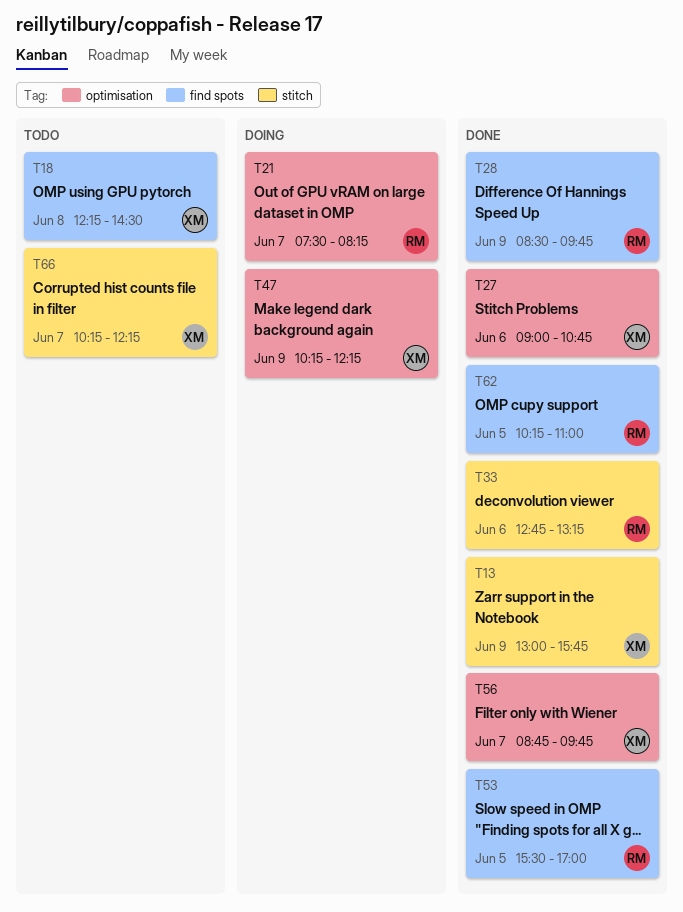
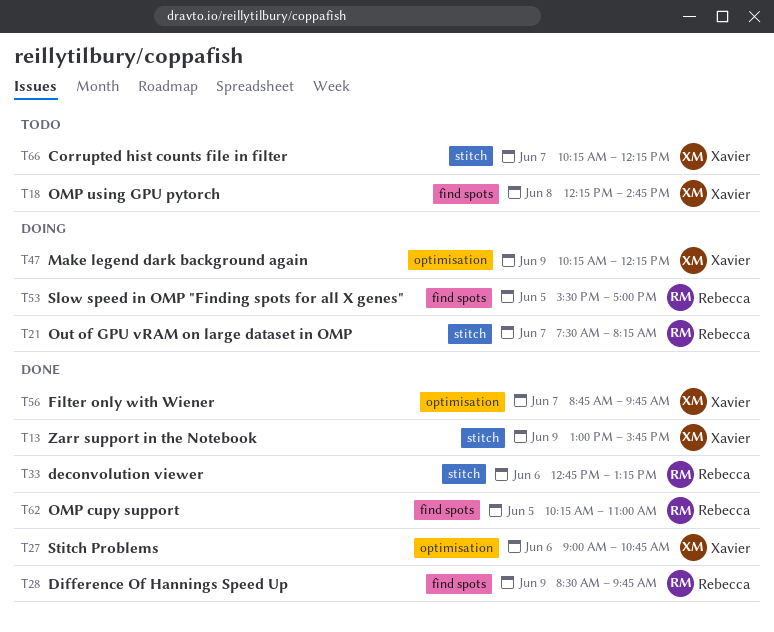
T18, ends: 14:30 -> 14:45
T21, label: optimisation -> stitch
T53, status: Done -> Doing

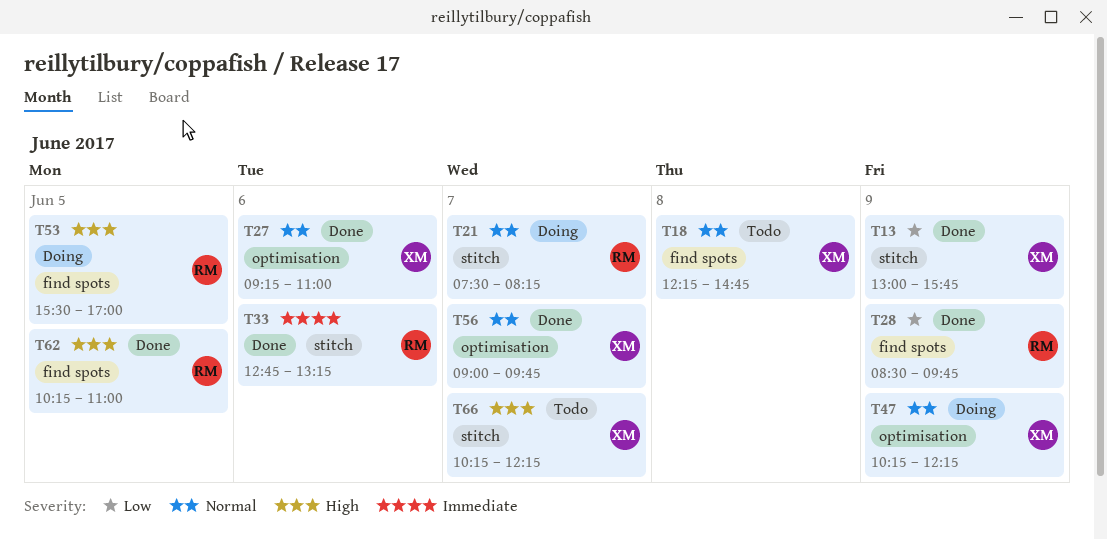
T27, begins: 09:00 -> 09:15
T27, ends: 10:45 -> 11:00
T56, begins: 08:45 -> 09:00

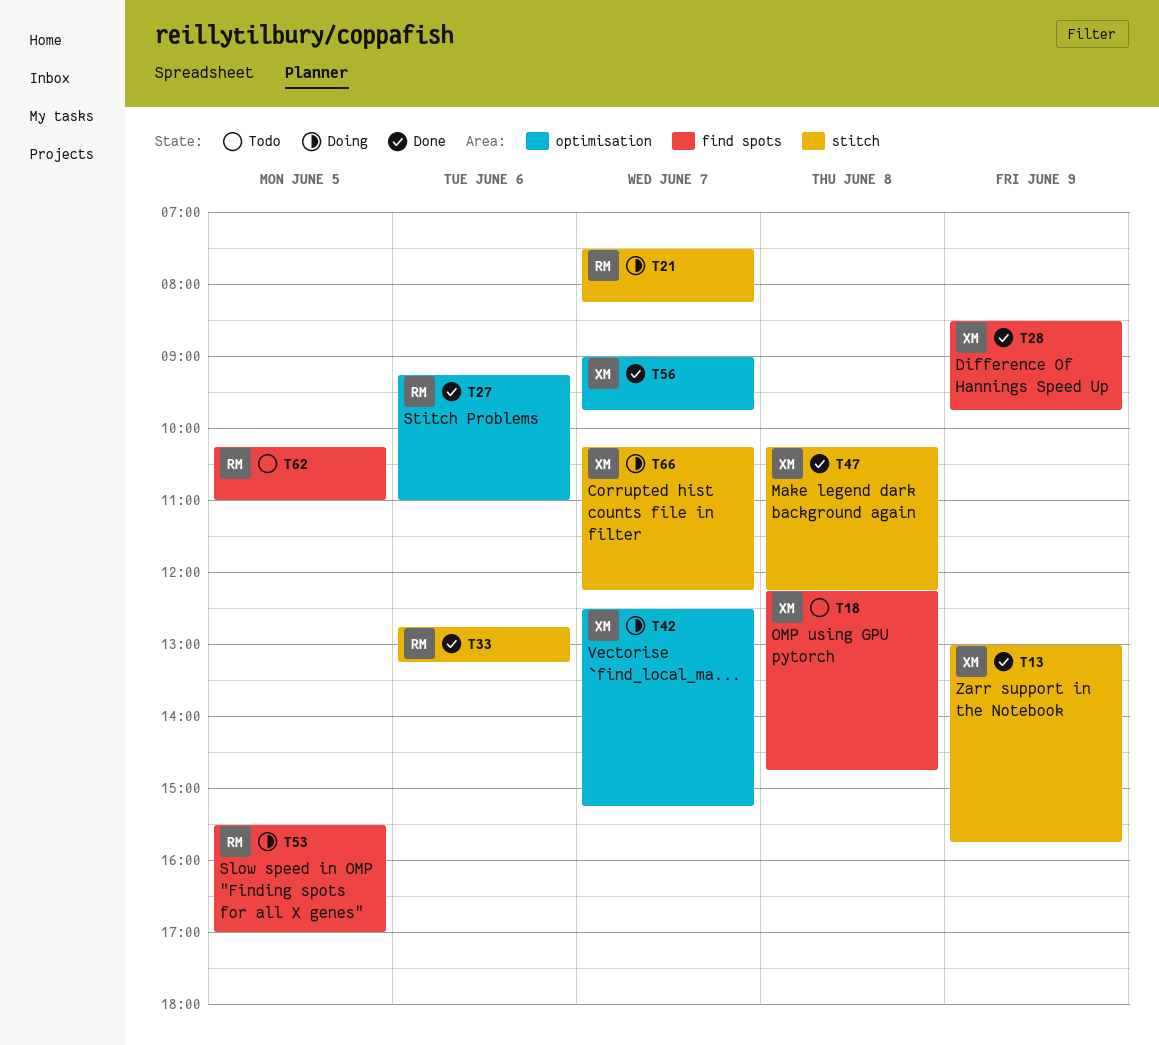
T27, owner: XM -> RM
T28, owner: RM -> XM
T42: none -> present
T47, status: Doing -> Done
T47, label: optimisation -> stitch
T47, day: Jun 9 -> Jun 8
T62, status: Done -> Todo
T66, status: Todo -> Doing

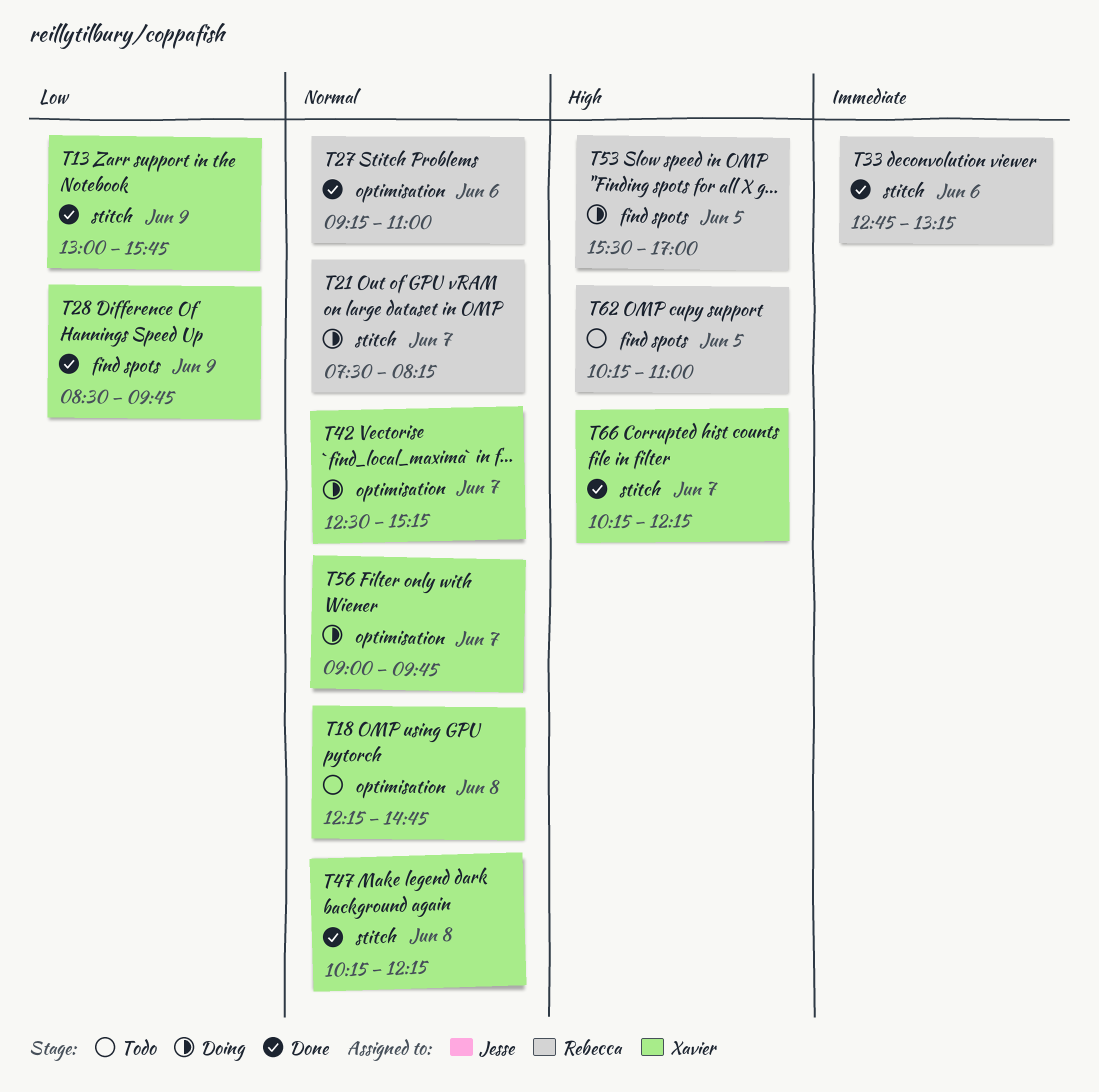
T18, label: find spots -> optimisation
T56, status: Done -> Doing
T66, status: Doing -> Done

